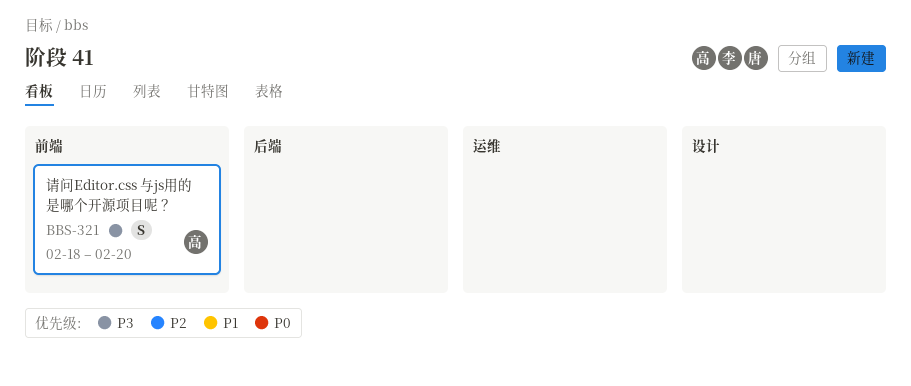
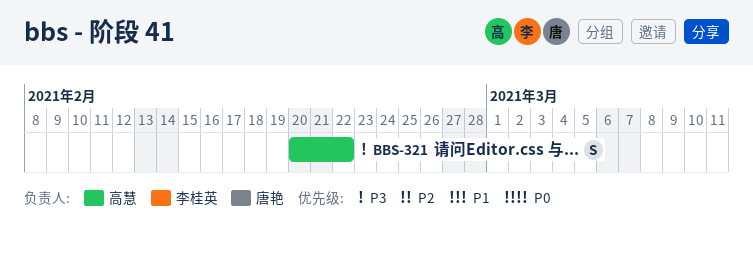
BBS-321, start: Feb 18 -> Feb 20
BBS-321, due: Feb 20 -> Feb 22

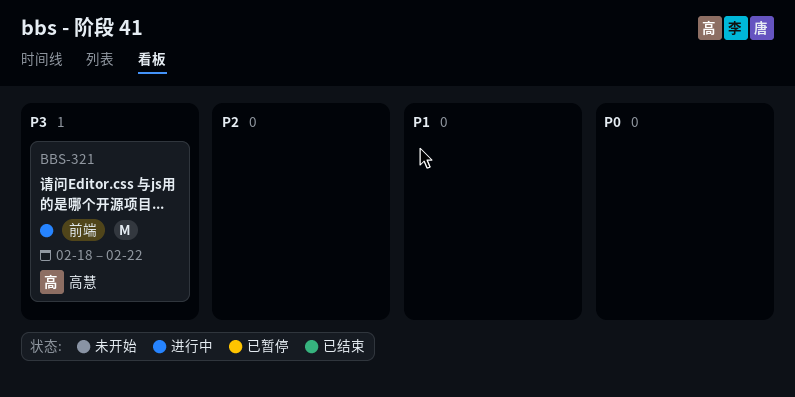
BBS-321, estimate: S -> M
BBS-321, start: Feb 20 -> Feb 18

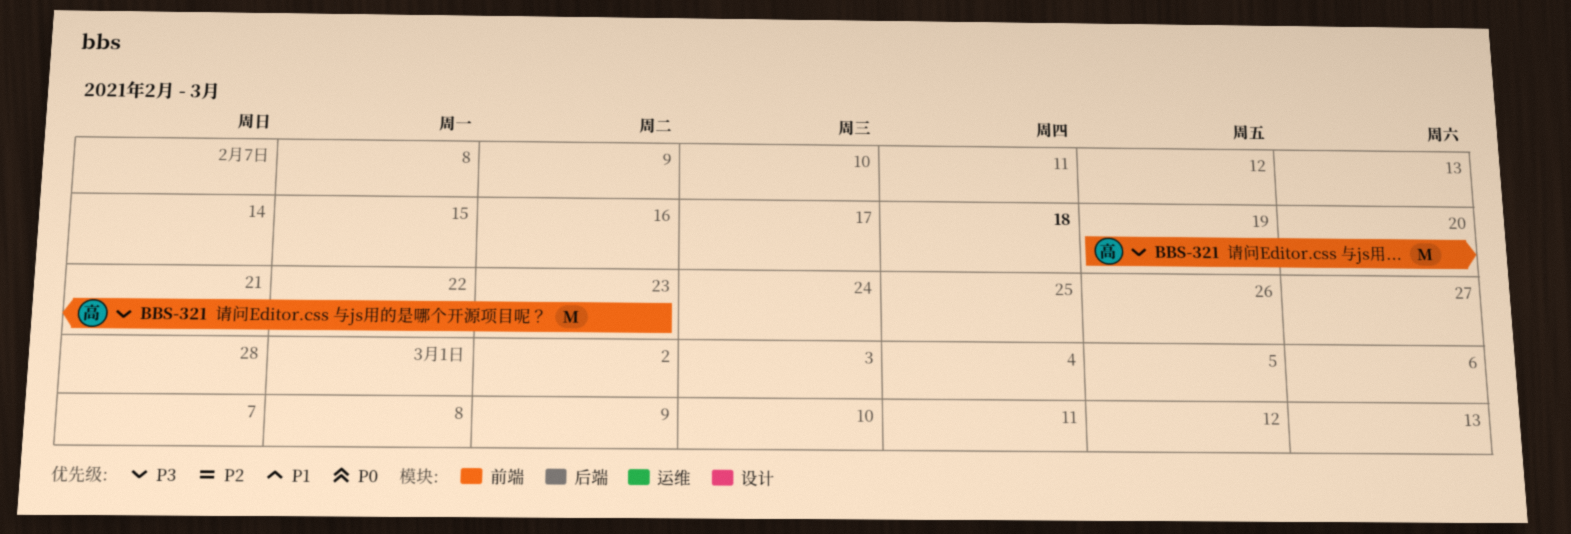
BBS-321, start: Feb 18 -> Feb 19
BBS-321, due: Feb 22 -> Feb 23

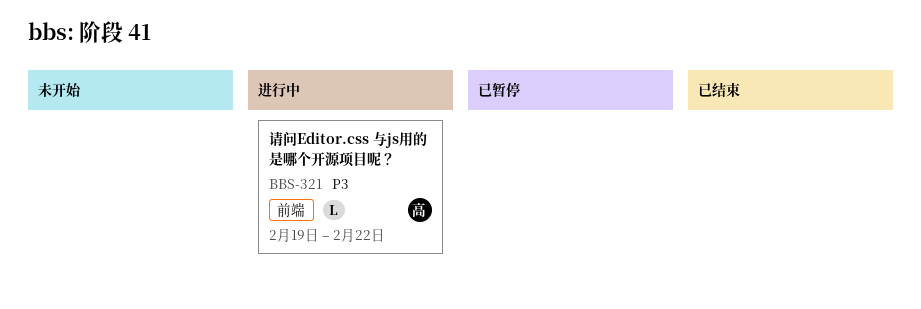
BBS-321, estimate: M -> L
BBS-321, due: Feb 23 -> Feb 22

